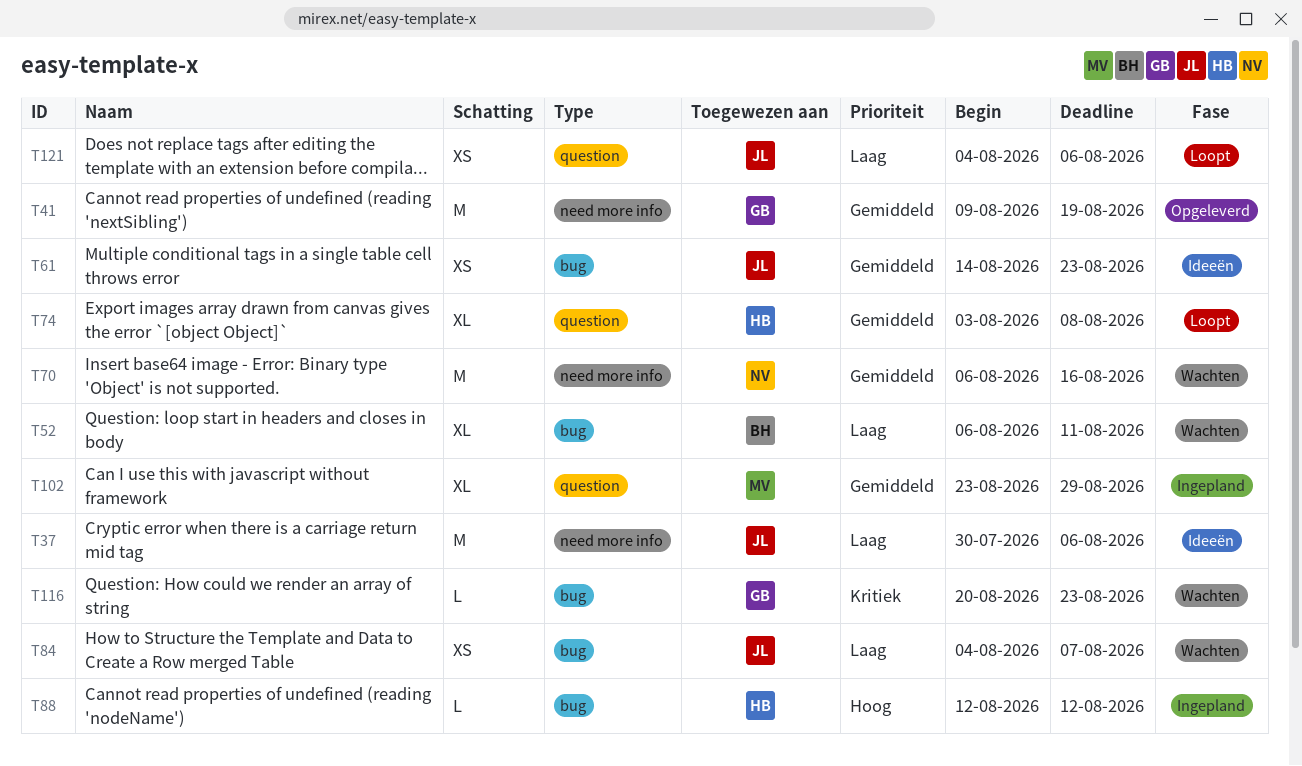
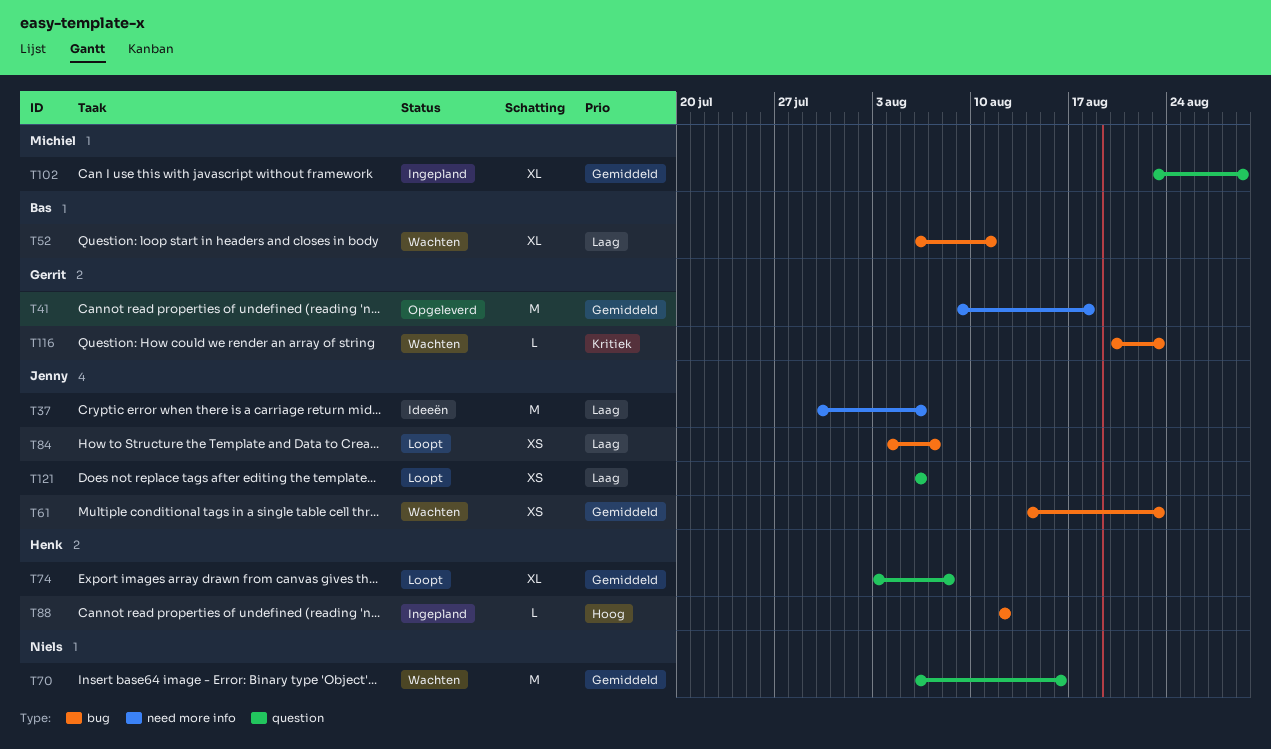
T41, due: Aug 19 -> Aug 18
T61, status: Ideeën -> Wachten
T70, label: need more info -> question
T84, status: Wachten -> Loopt
T121, start: Aug 4 -> Aug 6

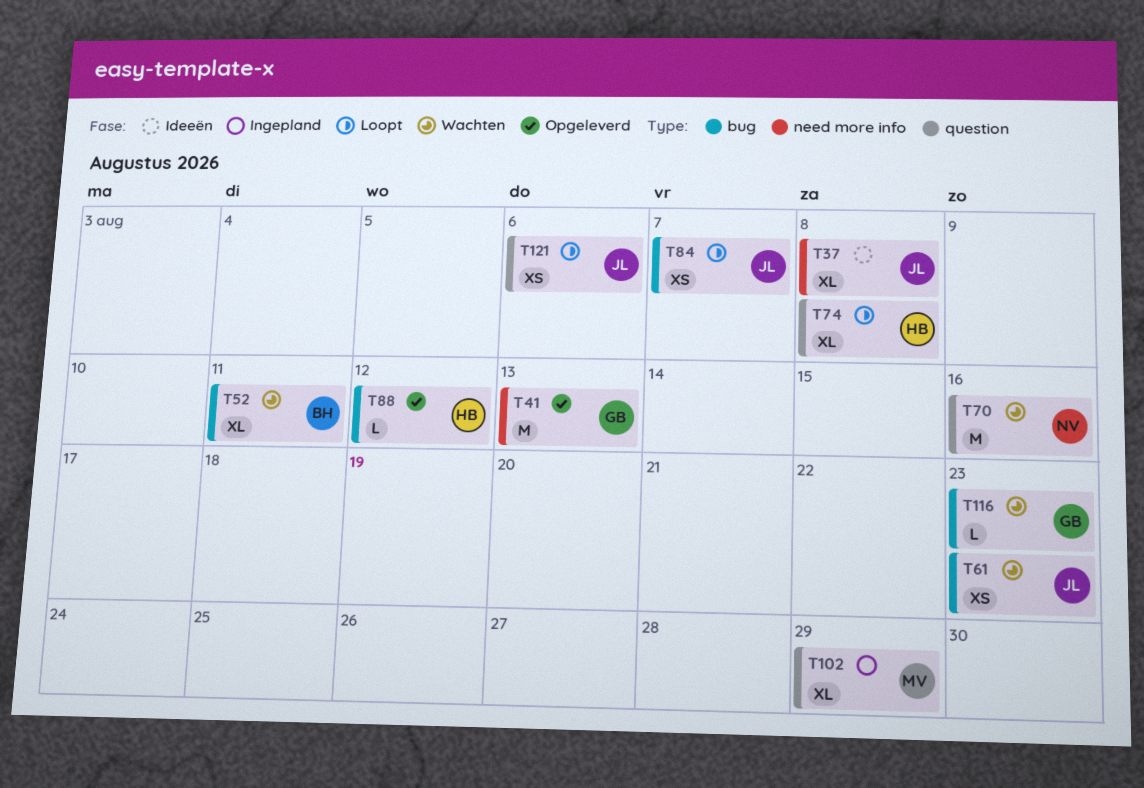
T37, estimate: M -> XL
T37, due: Aug 6 -> Aug 8
T41, due: Aug 18 -> Aug 13
T88, status: Ingepland -> Opgeleverd

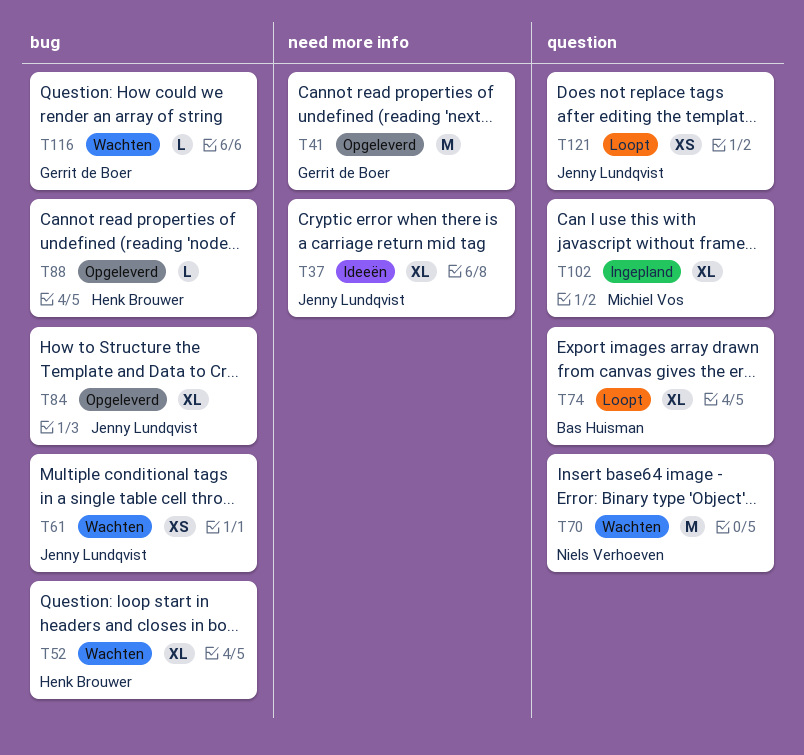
T52, owner: Bas Huisman -> Henk Brouwer
T74, owner: Henk Brouwer -> Bas Huisman
T84, status: Loopt -> Opgeleverd
T84, estimate: XS -> XL

